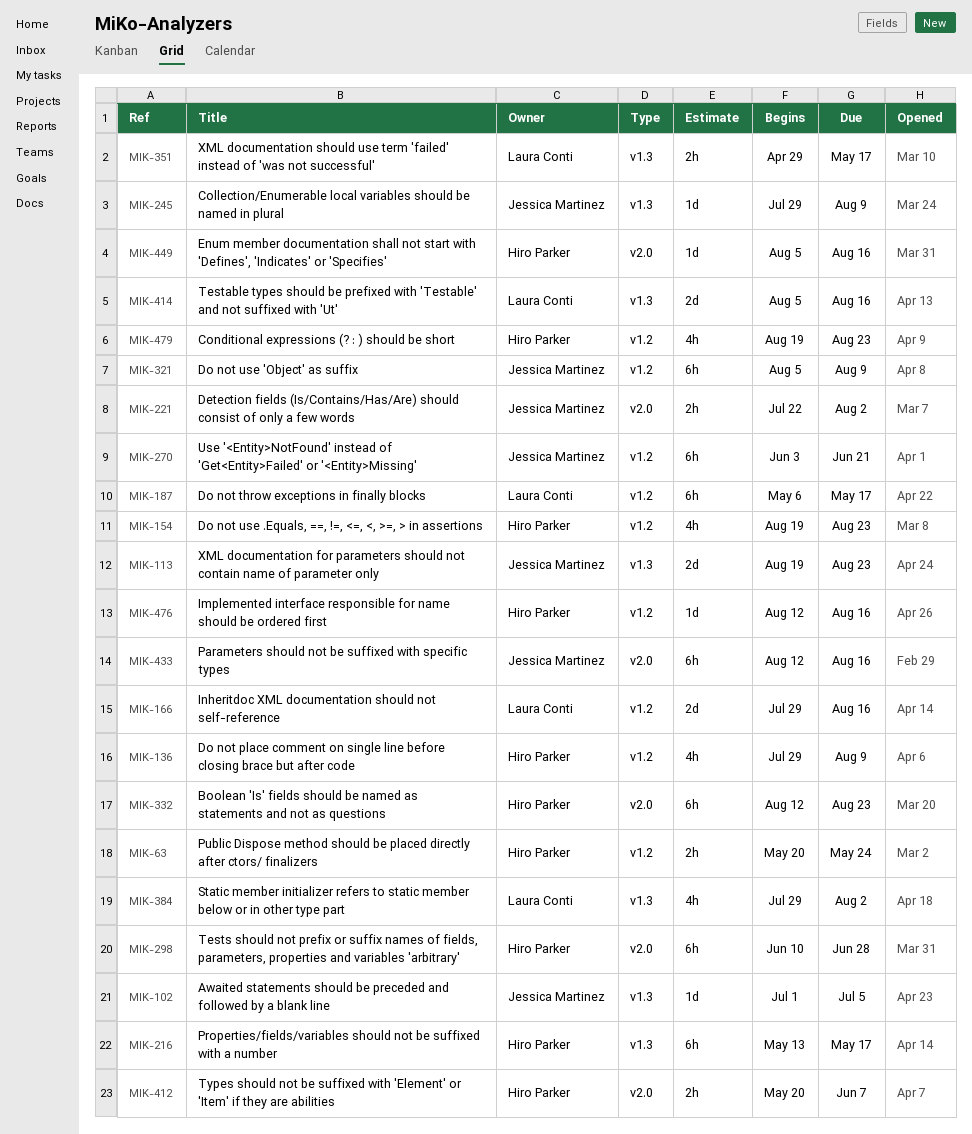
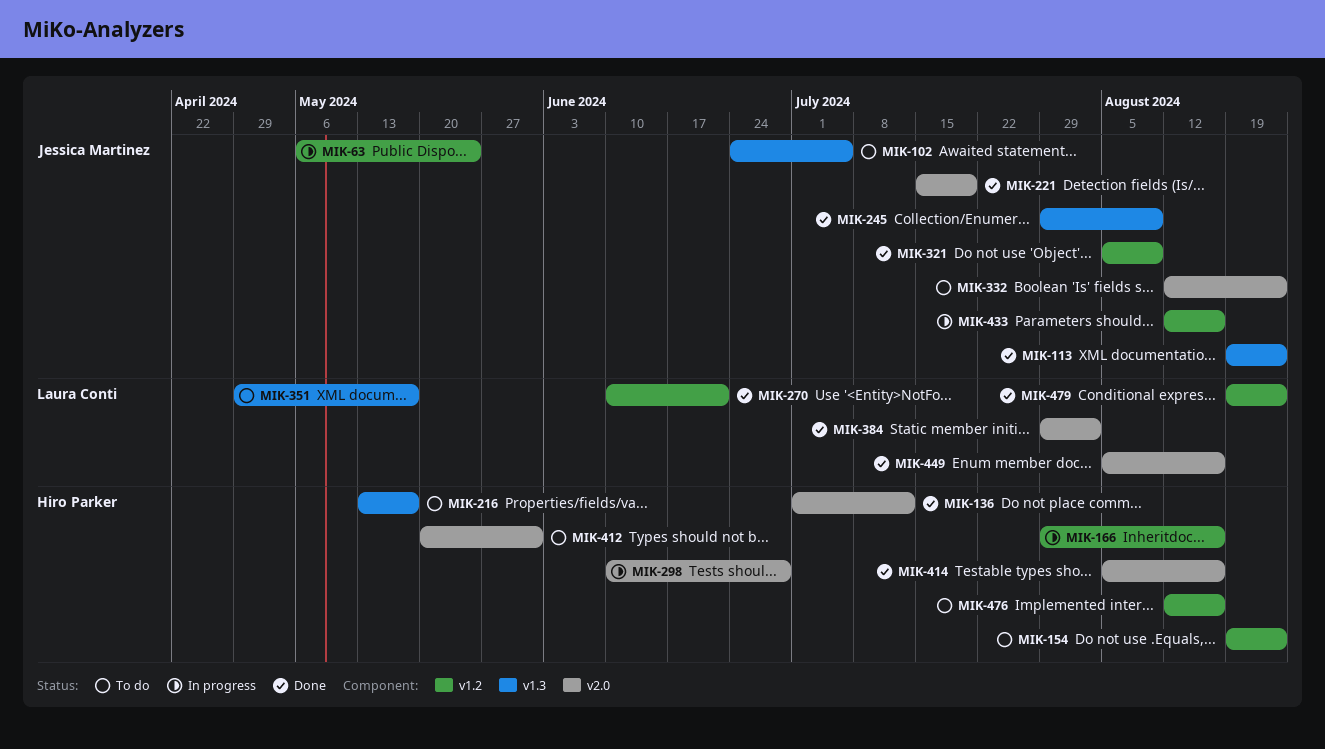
MIK-63, owner: Hiro Parker -> Jessica Martinez
MIK-63, start: May 20 -> May 6
MIK-102, start: Jul 1 -> Jun 24
MIK-136, label: v1.2 -> v2.0
MIK-136, start: Jul 29 -> Jul 1
MIK-136, due: Aug 9 -> Jul 12
MIK-166, owner: Laura Conti -> Hiro Parker
MIK-187: present -> none
MIK-221, start: Jul 22 -> Jul 15
MIK-221, due: Aug 2 -> Jul 19
MIK-270, owner: Jessica Martinez -> Laura Conti
MIK-270, start: Jun 3 -> Jun 10
MIK-332, owner: Hiro Parker -> Jessica Martinez
MIK-384, label: v1.3 -> v2.0
MIK-412, due: Jun 7 -> May 31
MIK-414, owner: Laura Conti -> Hiro Parker
MIK-414, label: v1.3 -> v2.0
MIK-433, label: v2.0 -> v1.2
MIK-449, owner: Hiro Parker -> Laura Conti
MIK-479, owner: Hiro Parker -> Laura Conti

